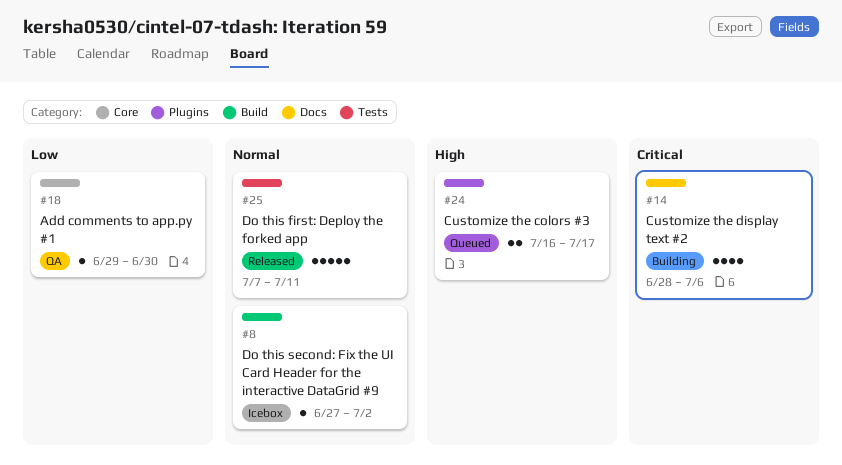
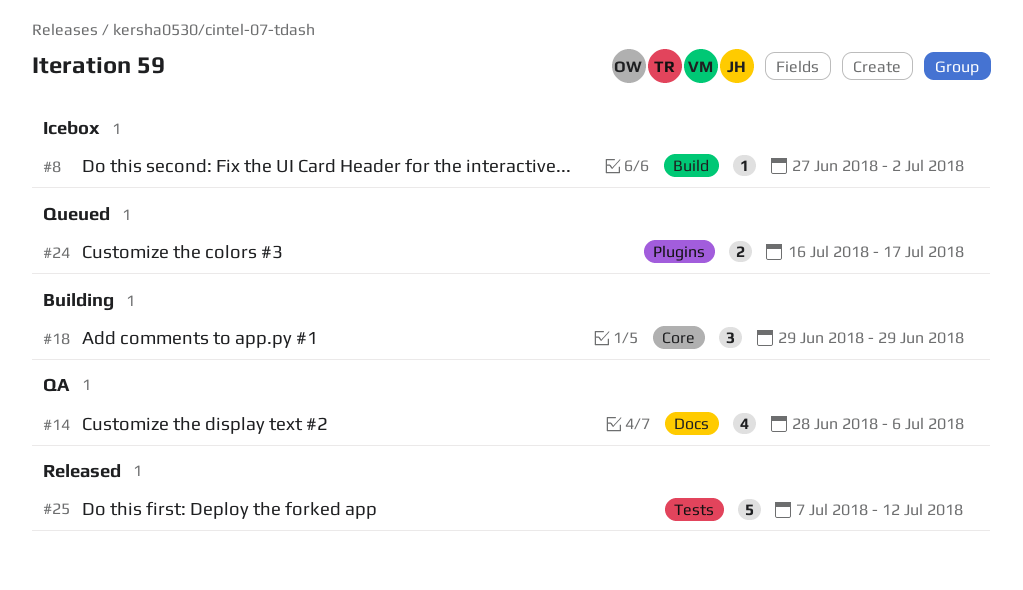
#14, status: Building -> QA
#18, status: QA -> Building
#18, estimate: 1 -> 3
#18, due: Jun 30 -> Jun 29
#25, due: Jul 11 -> Jul 12

